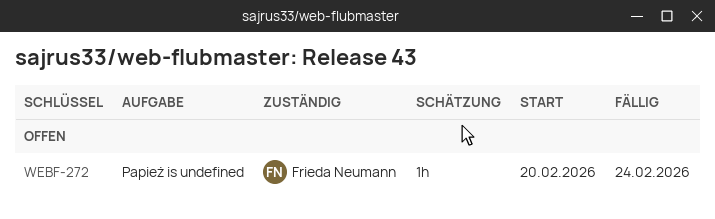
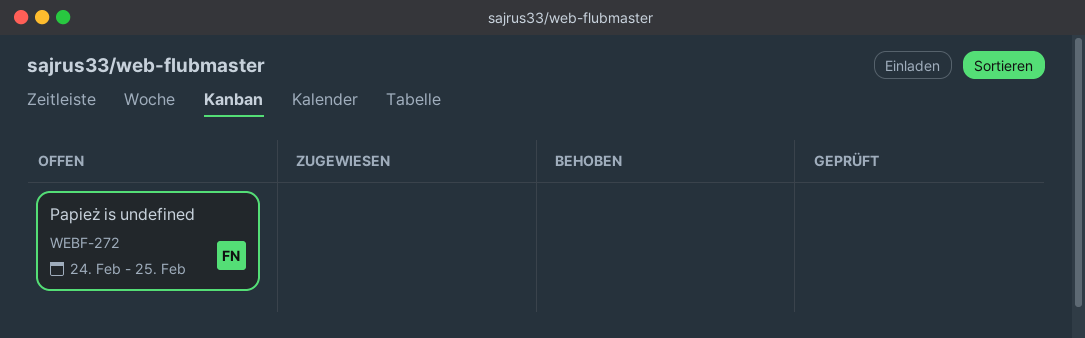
WEBF-272, start: Feb 20 -> Feb 24
WEBF-272, due: Feb 24 -> Feb 25

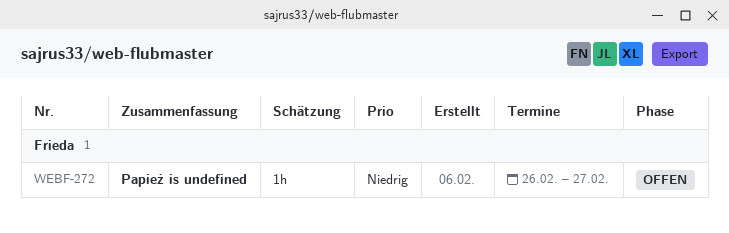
WEBF-272, start: Feb 24 -> Feb 26
WEBF-272, due: Feb 25 -> Feb 27

